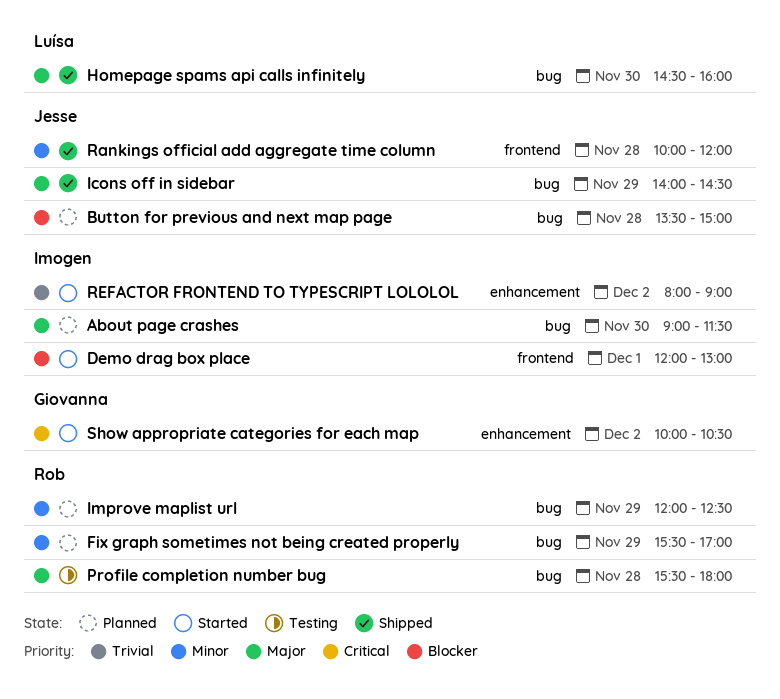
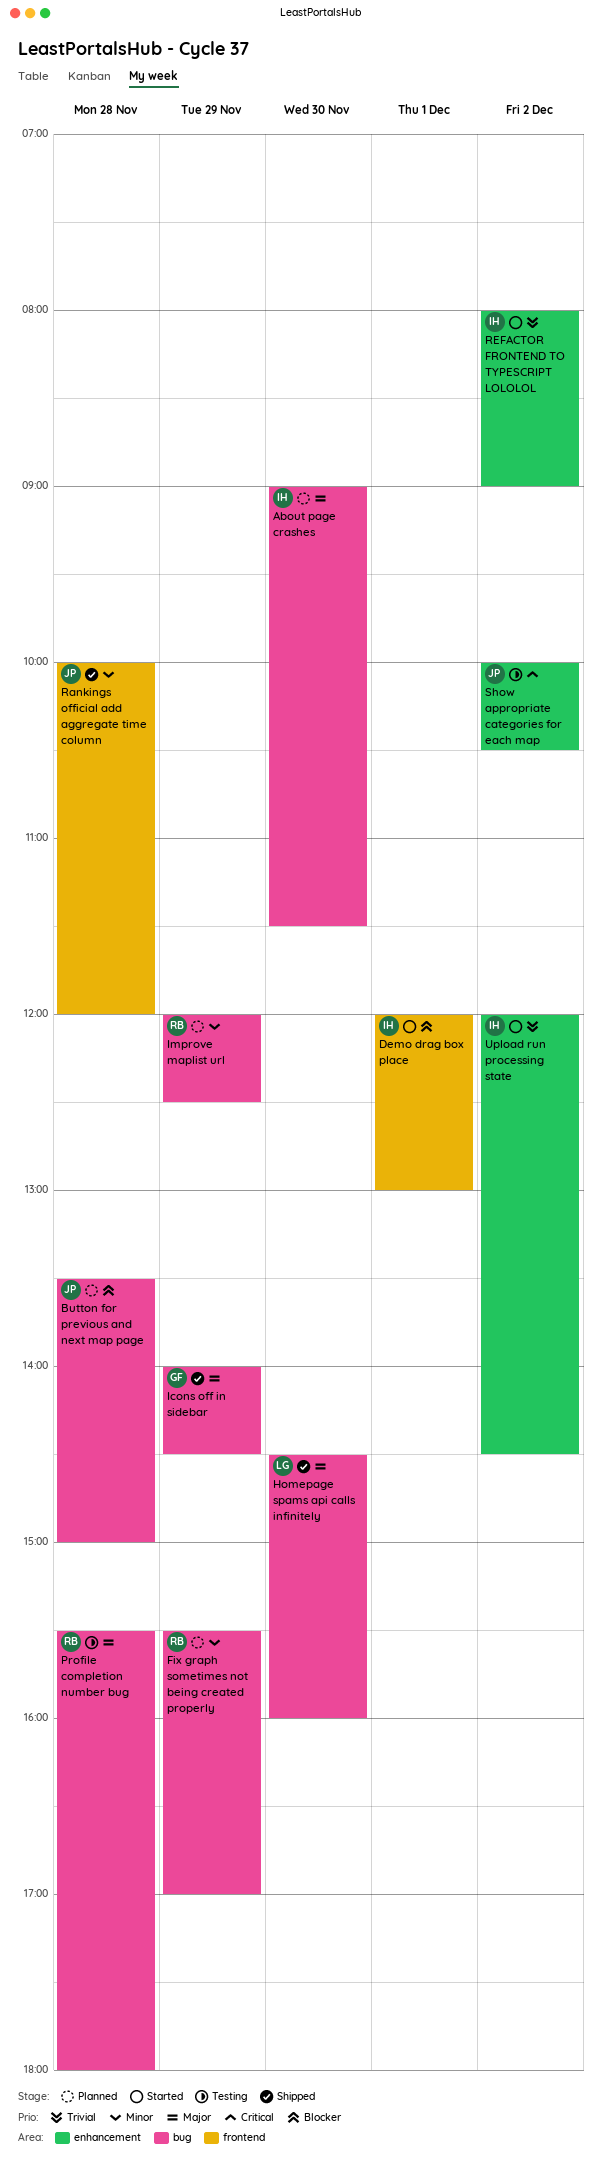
Icons off in sidebar, owner: Jesse -> Giovanna
Show appropriate categories for each map, status: Started -> Testing
Show appropriate categories for each map, owner: Giovanna -> Jesse
Upload run processing state: none -> present

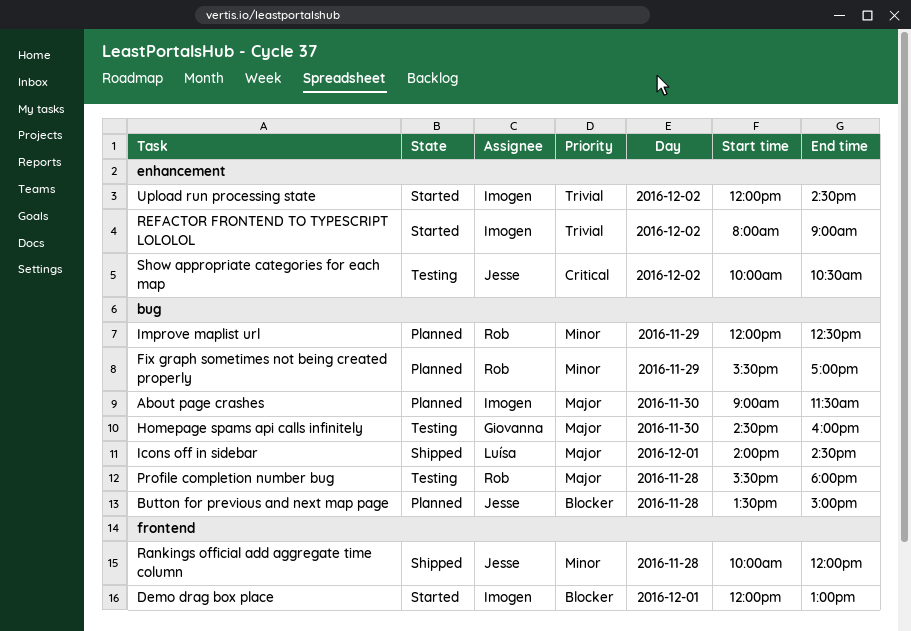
Homepage spams api calls infinitely, status: Shipped -> Testing
Homepage spams api calls infinitely, owner: Luísa -> Giovanna
Icons off in sidebar, owner: Giovanna -> Luísa
Icons off in sidebar, day: Nov 29 -> Dec 1

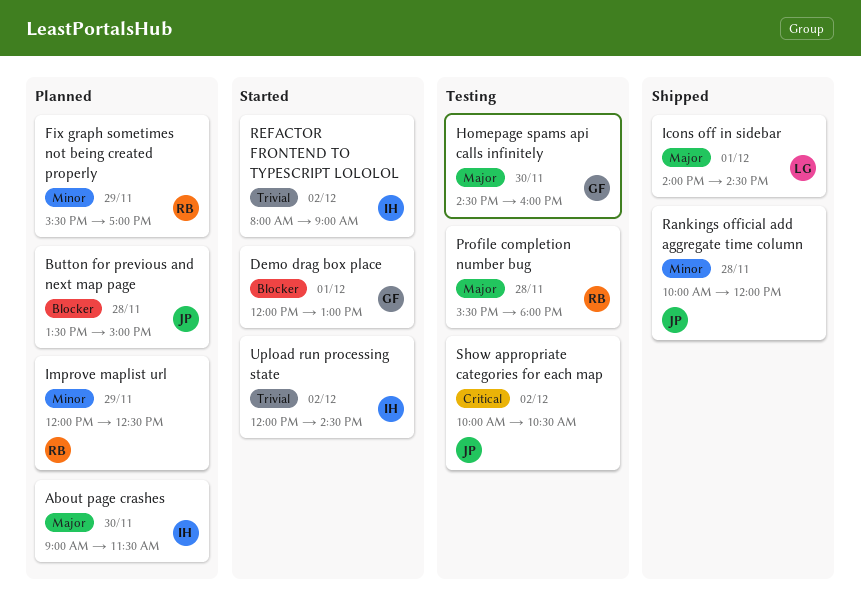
Demo drag box place, owner: Imogen -> Giovanna

